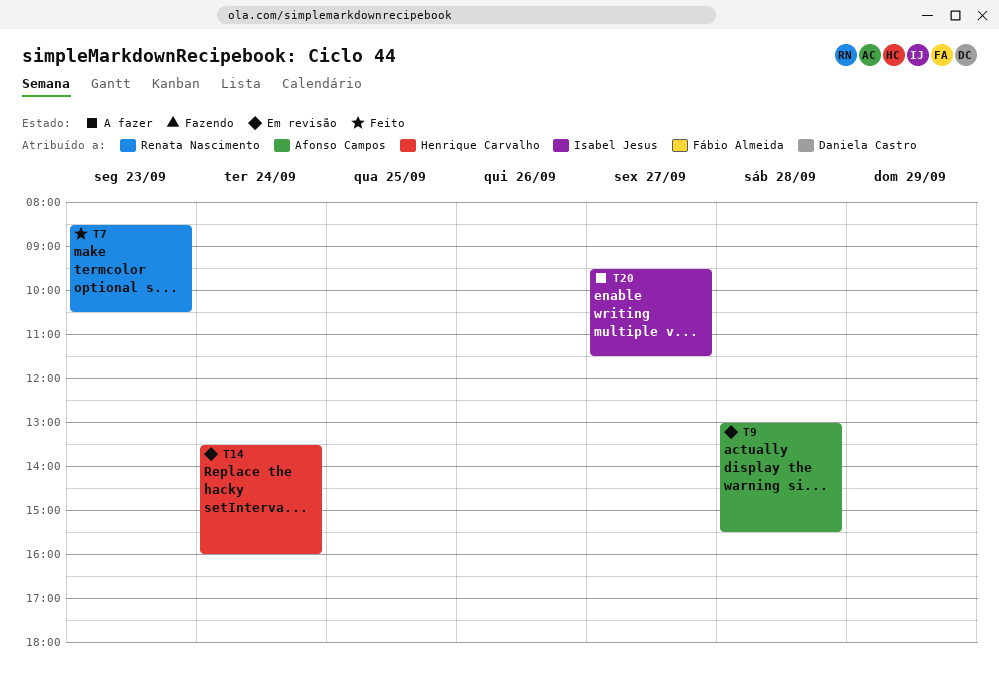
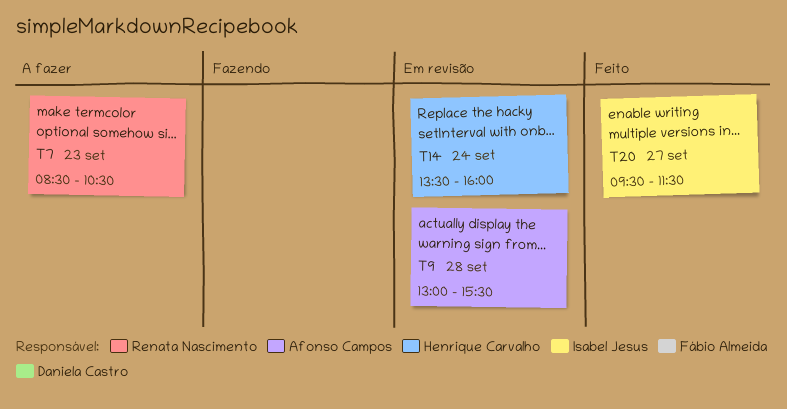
T7, status: Feito -> A fazer
T20, status: A fazer -> Feito

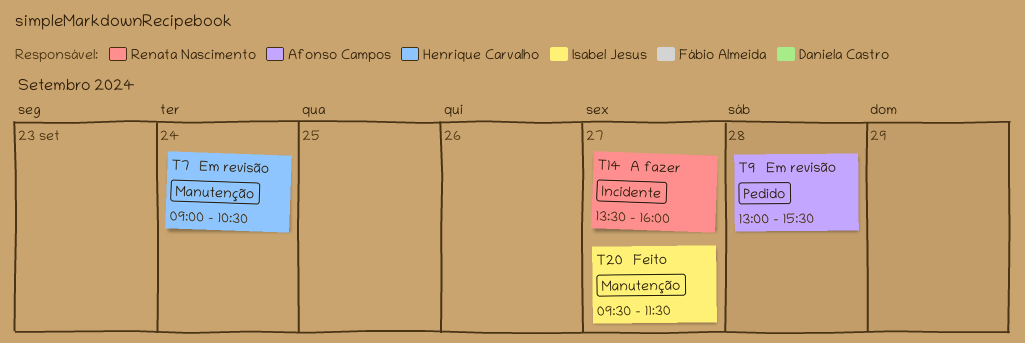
T7, status: A fazer -> Em revisão
T7, owner: Renata Nascimento -> Henrique Carvalho
T7, day: Sep 23 -> Sep 24
T7, begins: 08:30 -> 09:00
T14, status: Em revisão -> A fazer
T14, owner: Henrique Carvalho -> Renata Nascimento
T14, day: Sep 24 -> Sep 27

